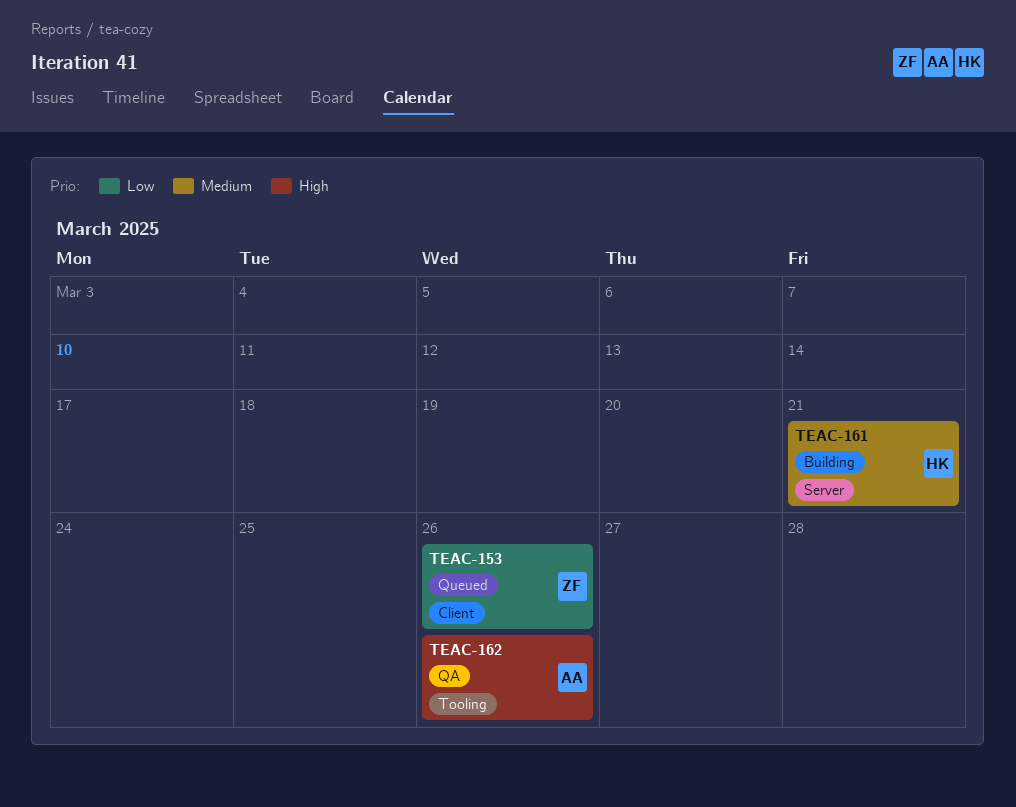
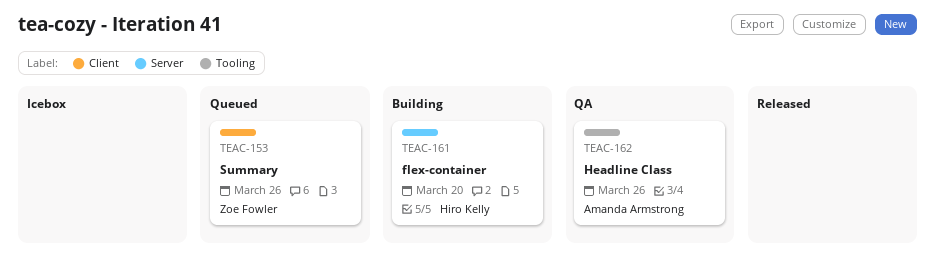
TEAC-161, due: Mar 21 -> Mar 20

